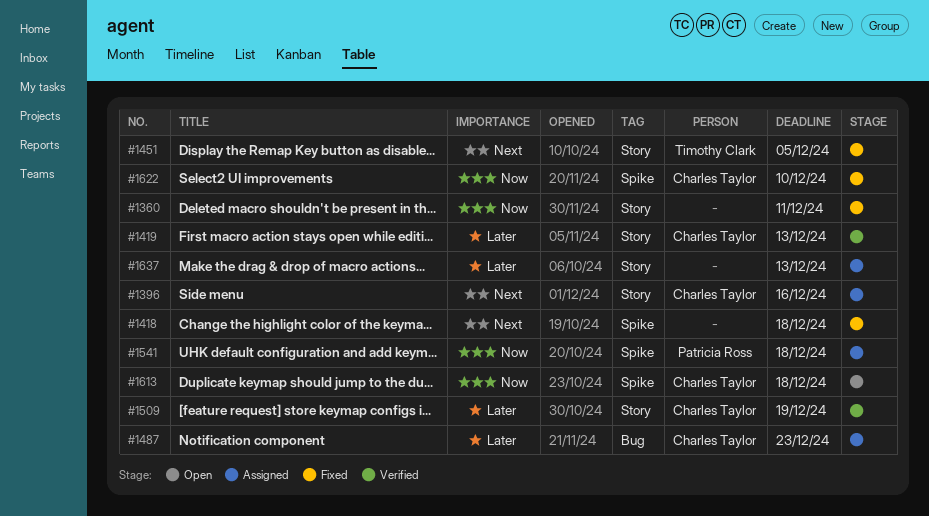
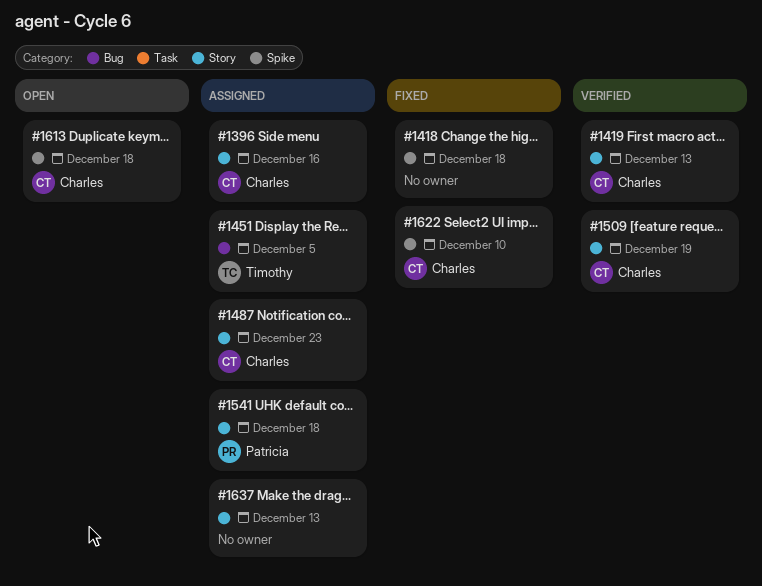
#1360: present -> none
#1451, status: Fixed -> Assigned
#1451, label: Story -> Bug
#1487, label: Bug -> Story
#1541, label: Spike -> Story

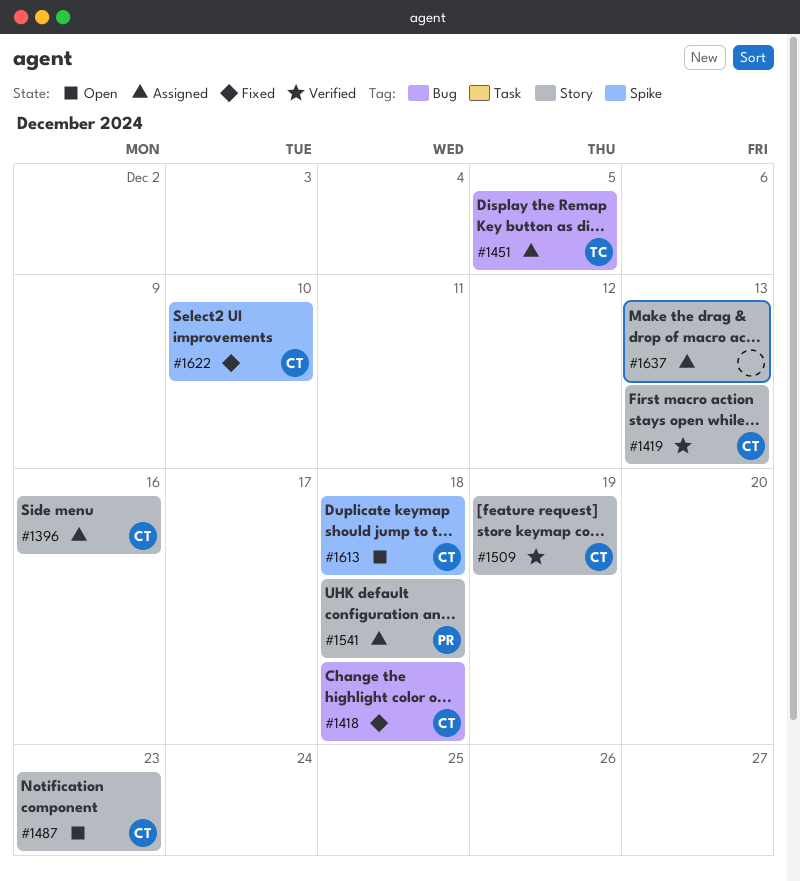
#1418, owner: none -> Charles
#1418, label: Spike -> Bug
#1487, status: Assigned -> Open

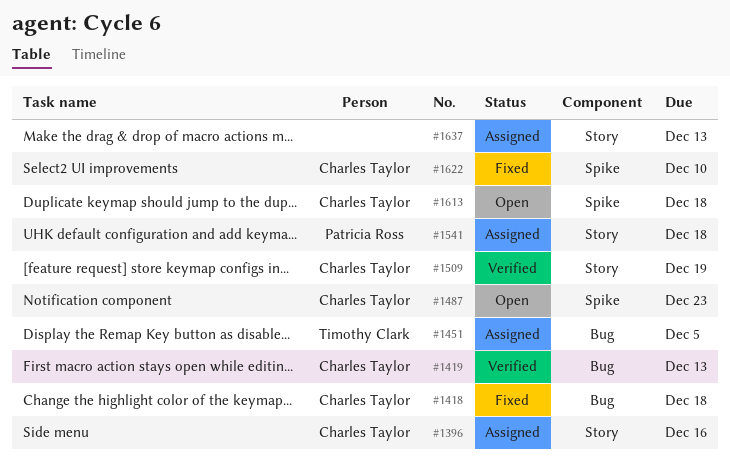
#1419, label: Story -> Bug
#1487, label: Story -> Spike

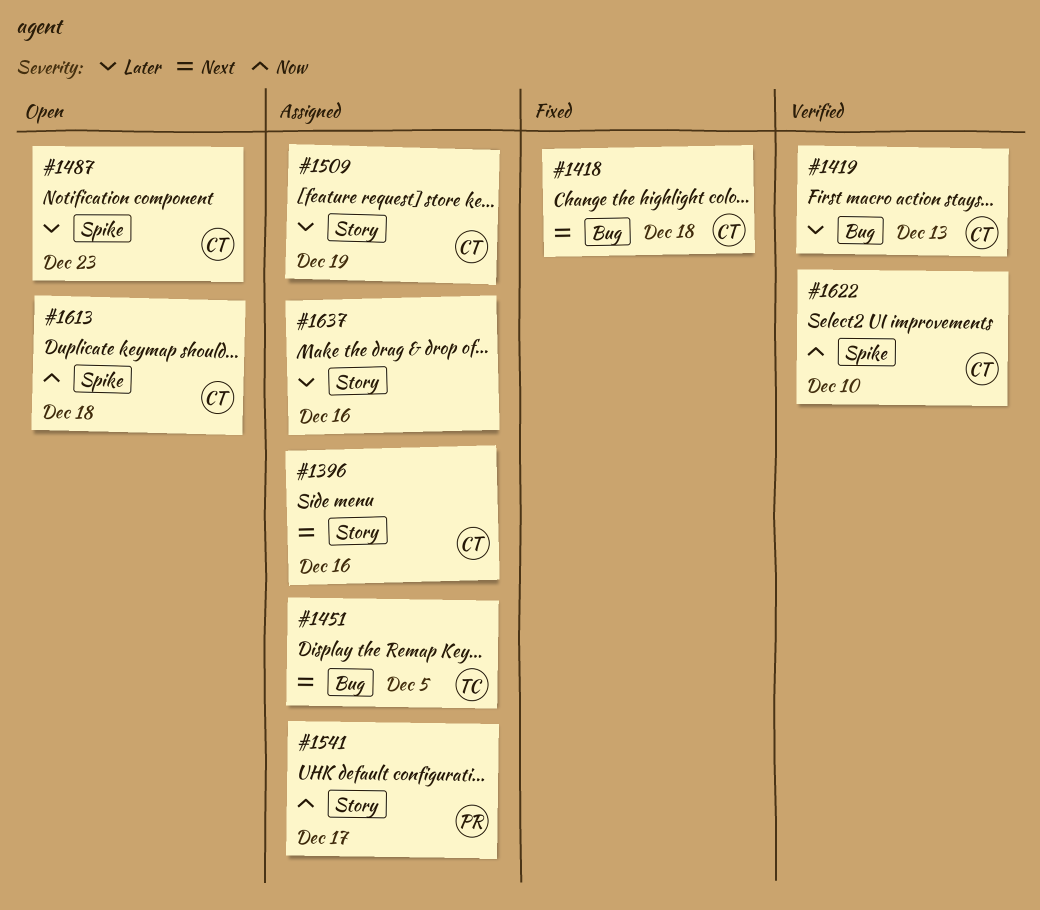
#1509, status: Verified -> Assigned
#1541, due: Dec 18 -> Dec 17
#1622, status: Fixed -> Verified
#1637, due: Dec 13 -> Dec 16

